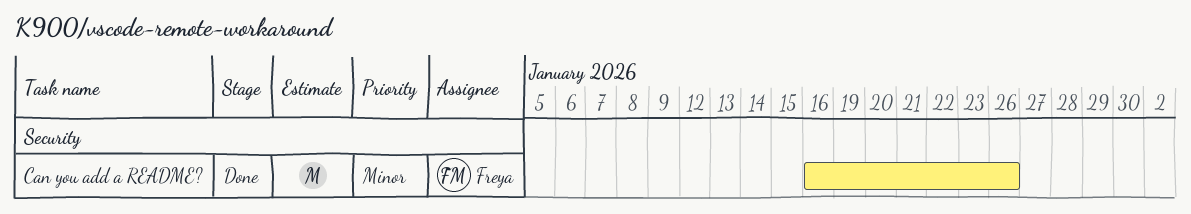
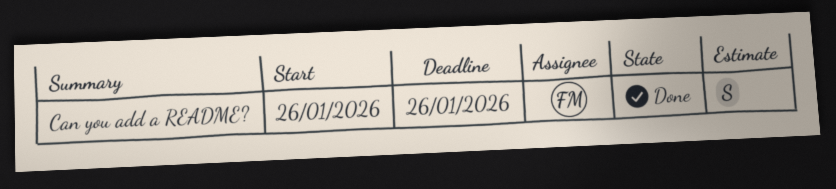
Can you add a README?, estimate: M -> S
Can you add a README?, start: Jan 16 -> Jan 26

